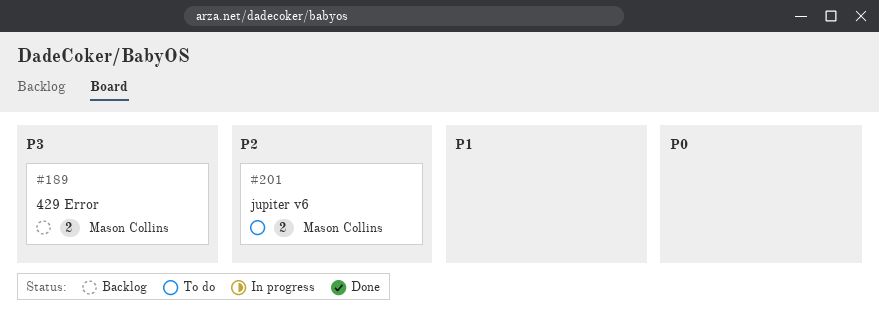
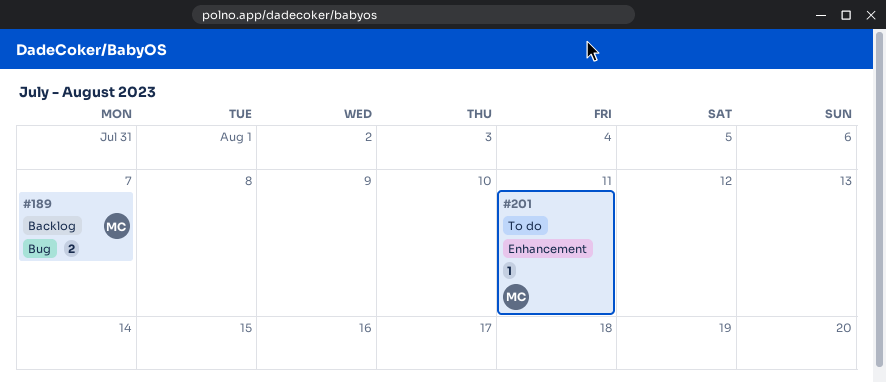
#201, estimate: 2 -> 1

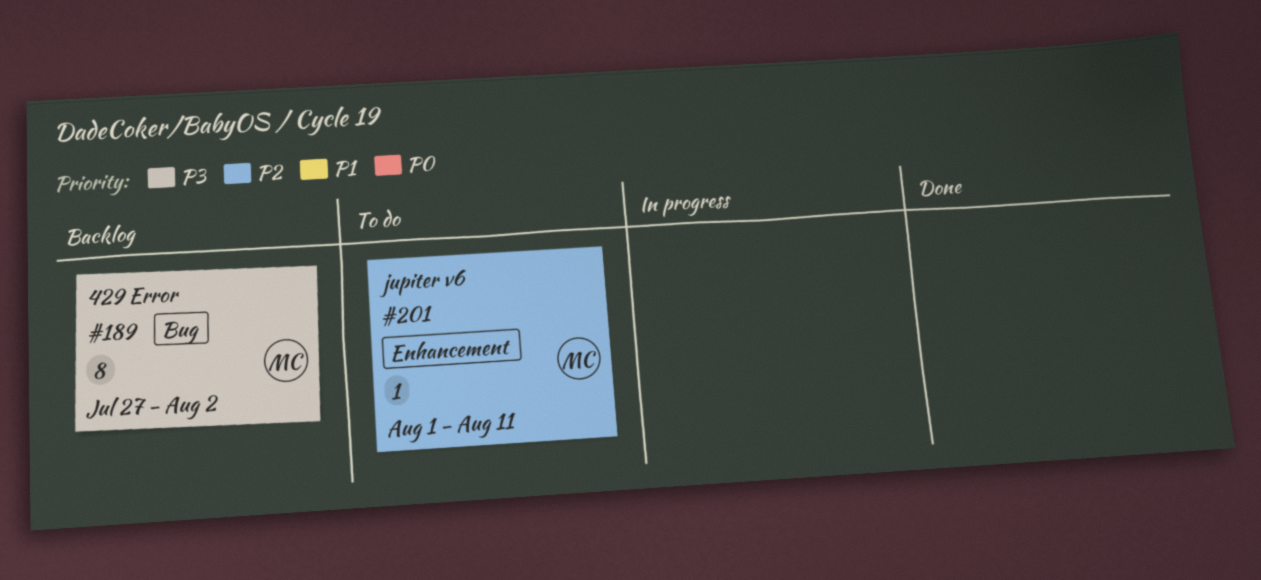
#189, estimate: 2 -> 8
#189, due: Aug 7 -> Aug 2

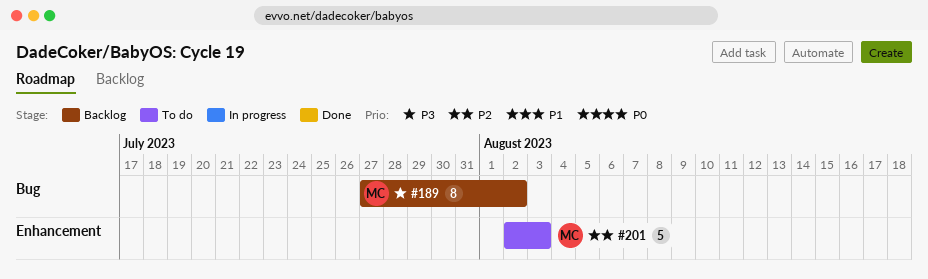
#201, estimate: 1 -> 5
#201, start: Aug 1 -> Aug 2
#201, due: Aug 11 -> Aug 3

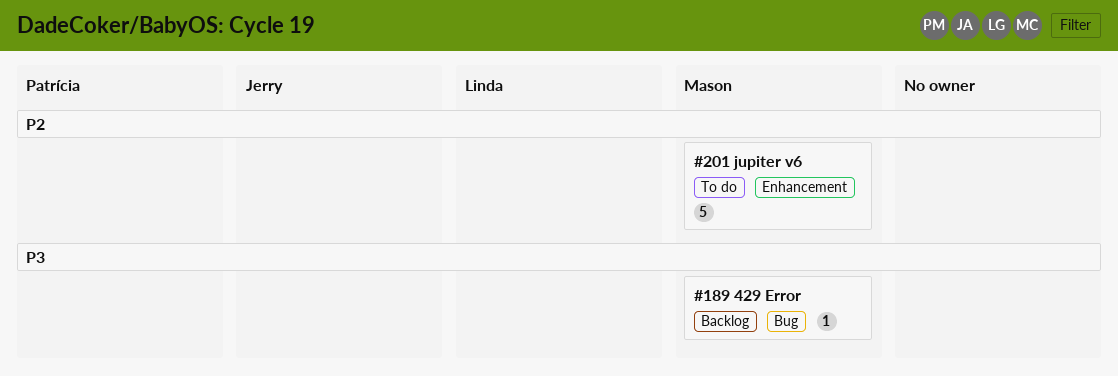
#189, estimate: 8 -> 1

